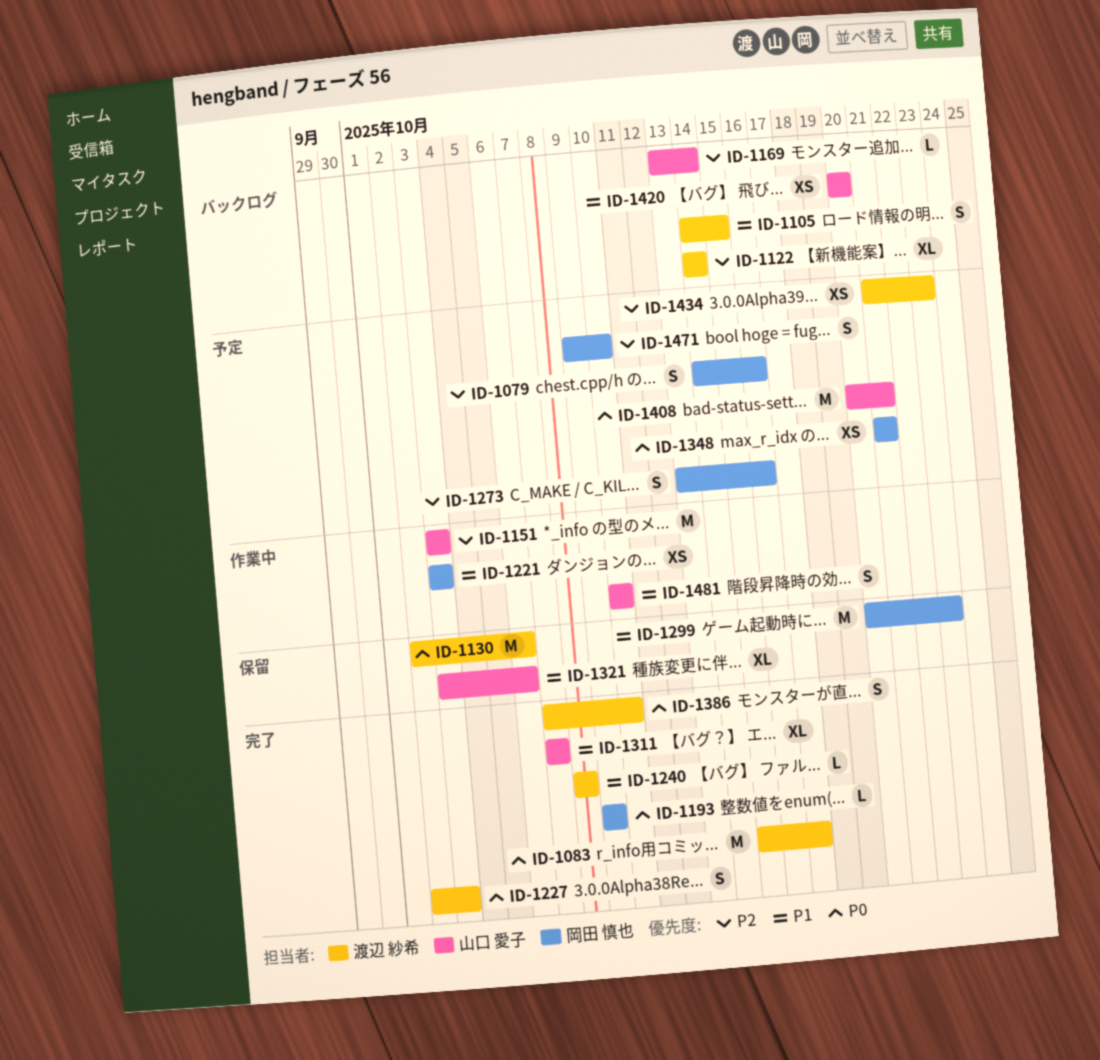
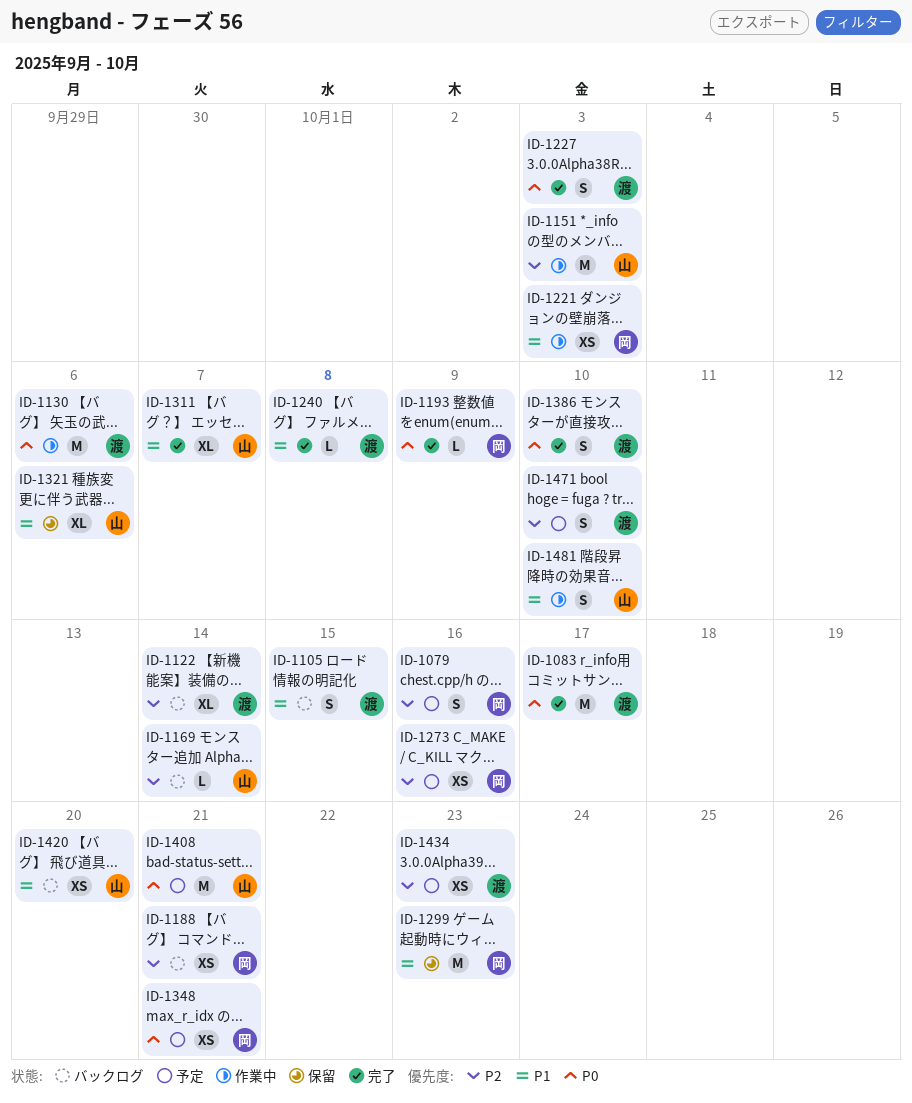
ID-1130, status: 保留 -> 作業中
ID-1188: none -> present
ID-1273, estimate: S -> XS
ID-1471, owner: 岡田 慎也 -> 渡辺 紗希

